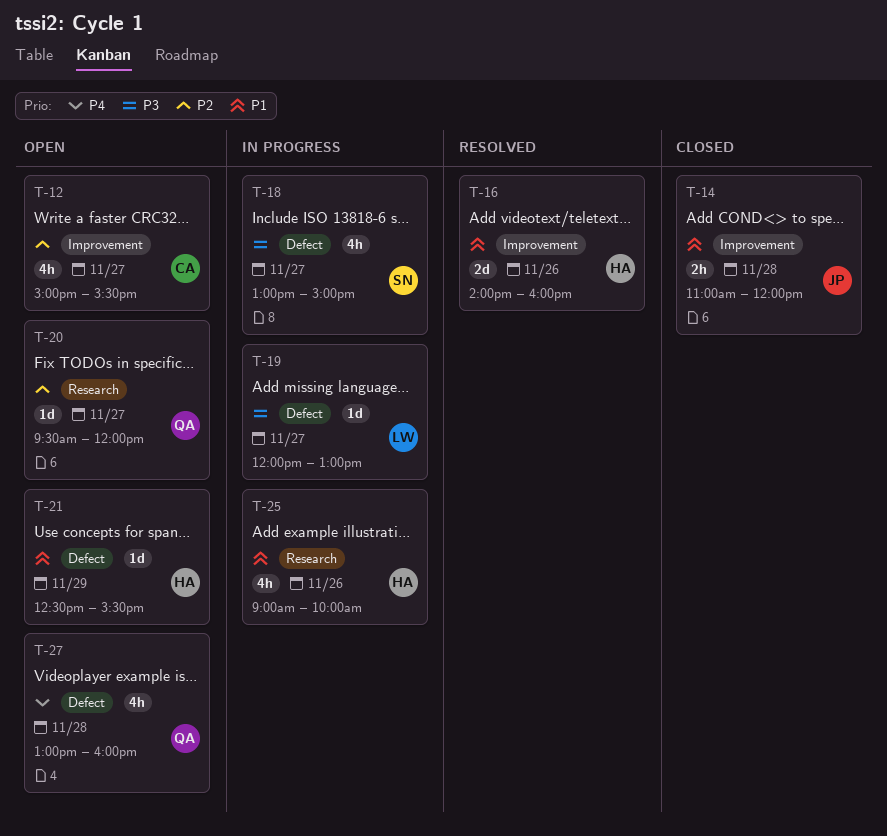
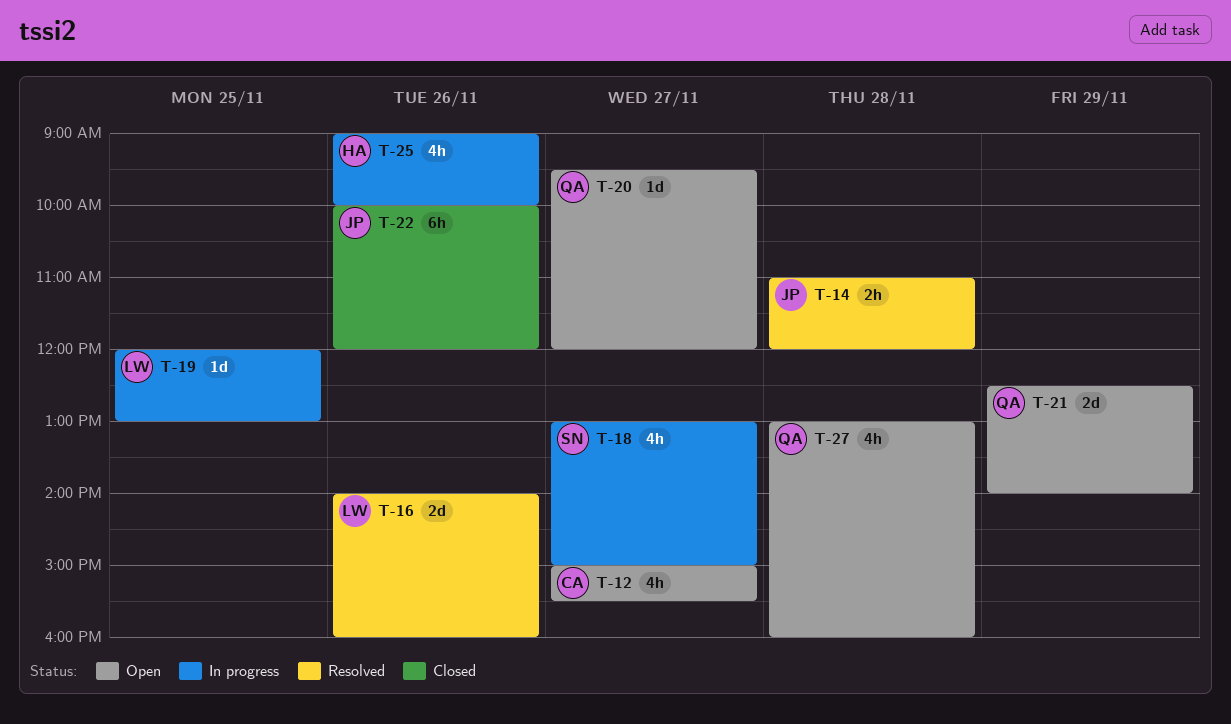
T-14, status: Closed -> Resolved
T-16, owner: HA -> LW
T-19, day: Nov 27 -> Nov 25
T-21, owner: HA -> QA
T-21, estimate: 1d -> 2d
T-21, ends: 15:30 -> 14:00
T-22: none -> present

